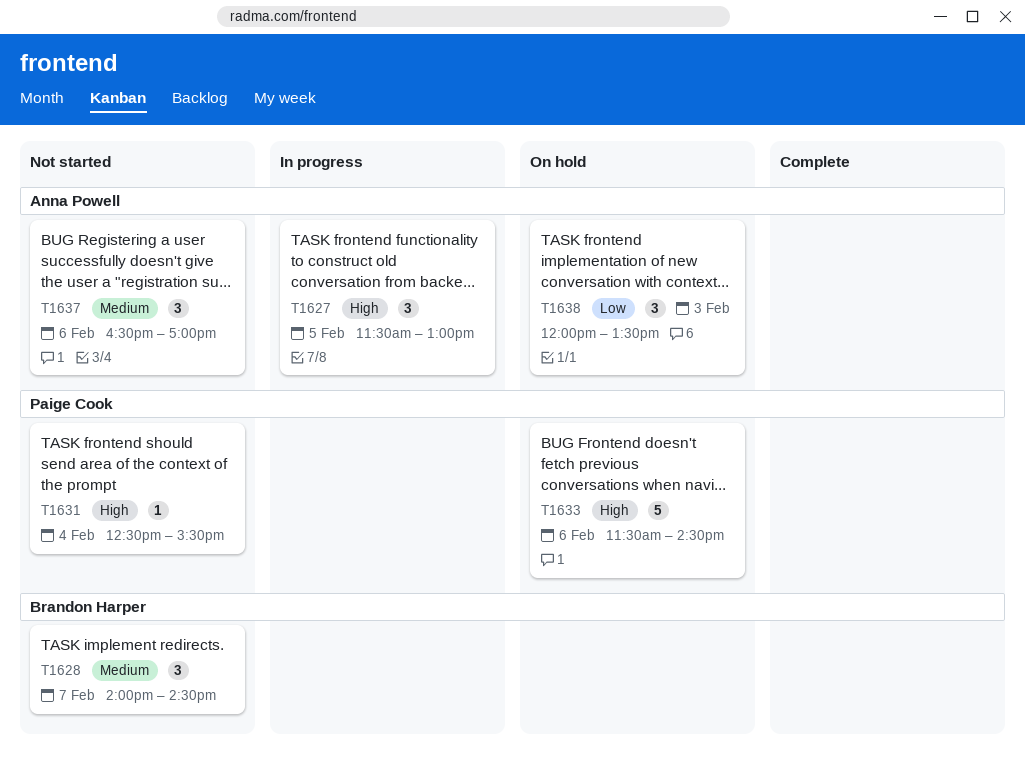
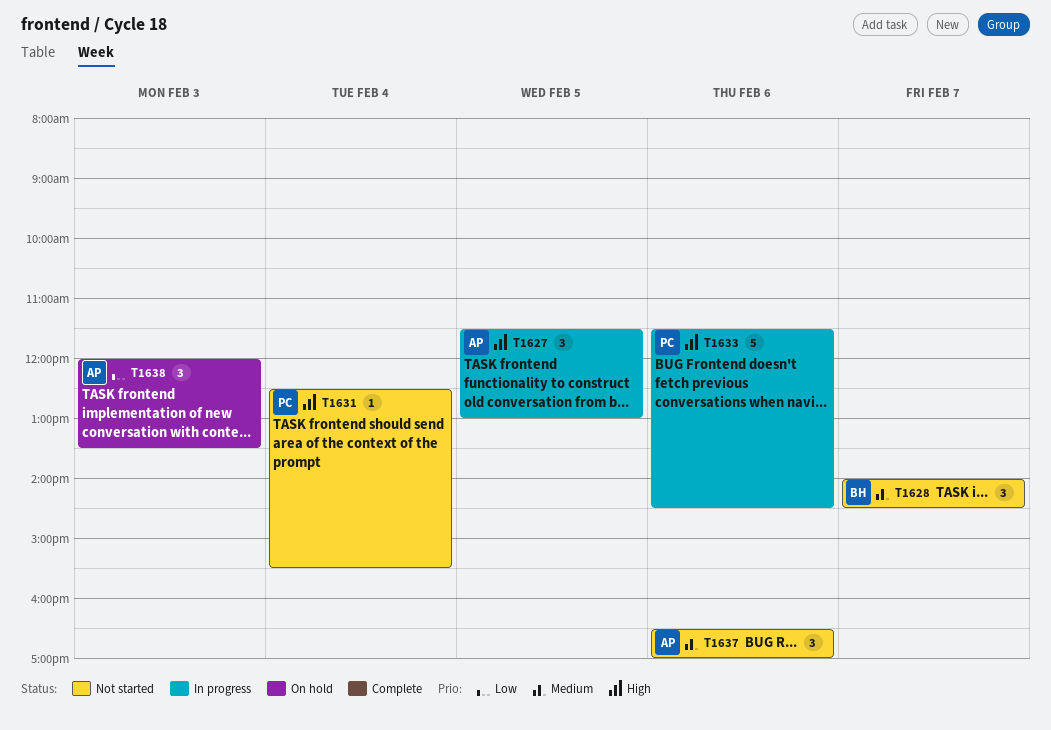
T1633, status: On hold -> In progress

